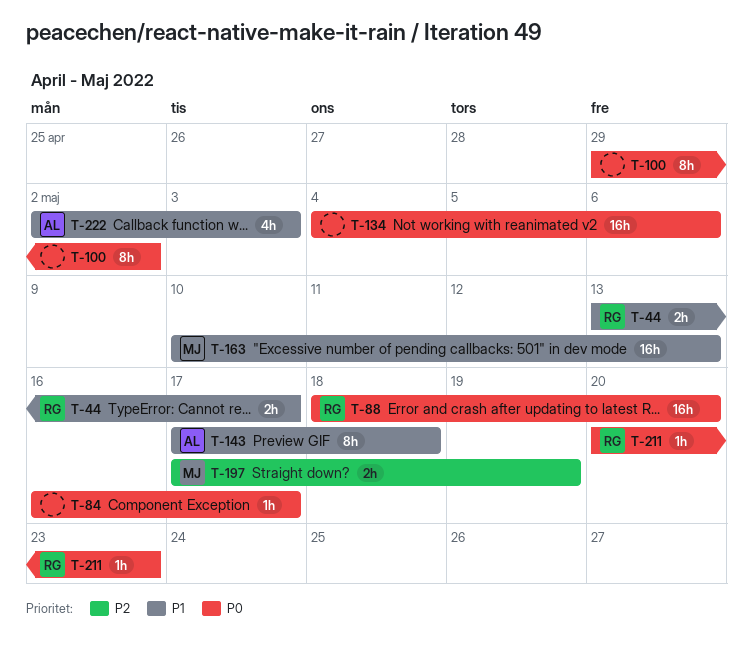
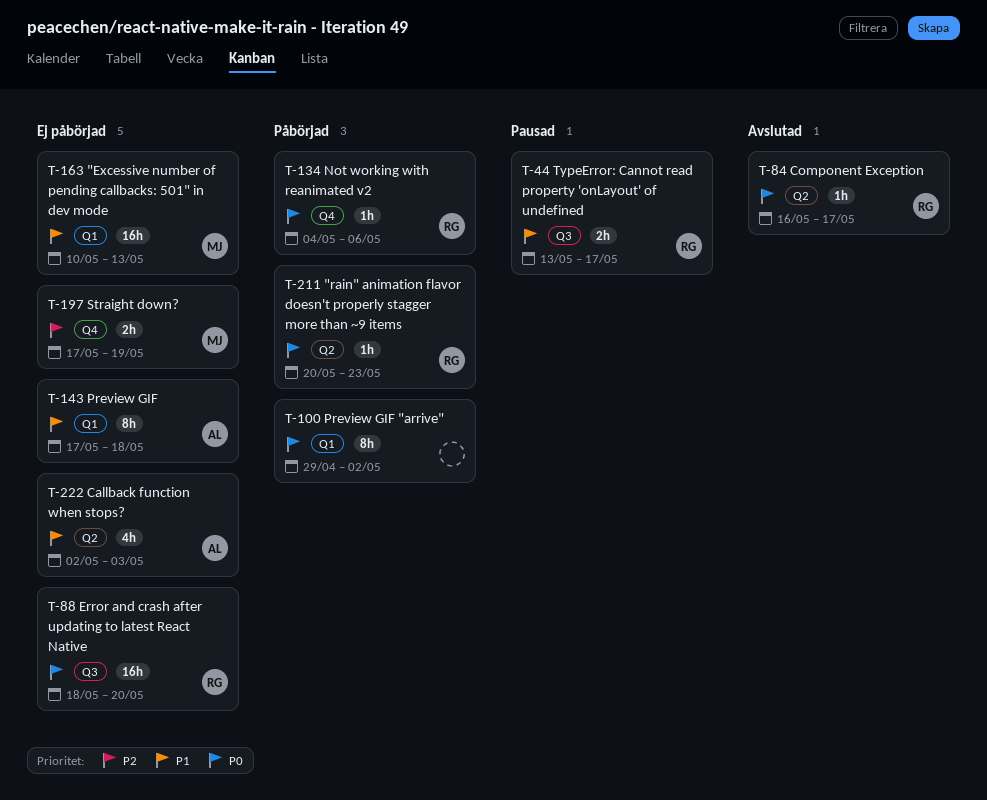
T-84, owner: none -> RG
T-134, owner: none -> RG
T-134, estimate: 16h -> 1h

